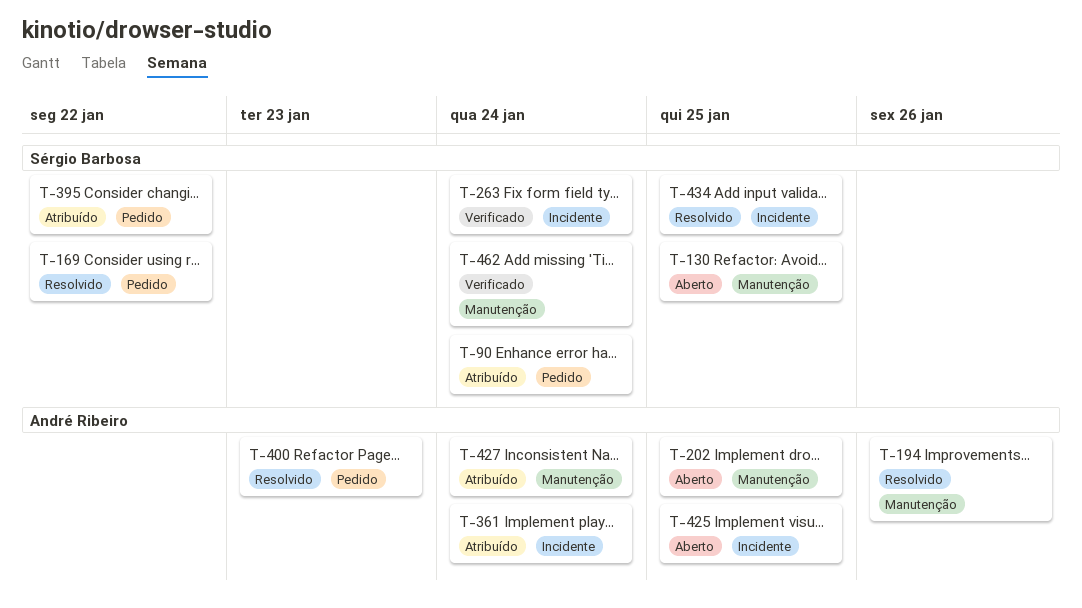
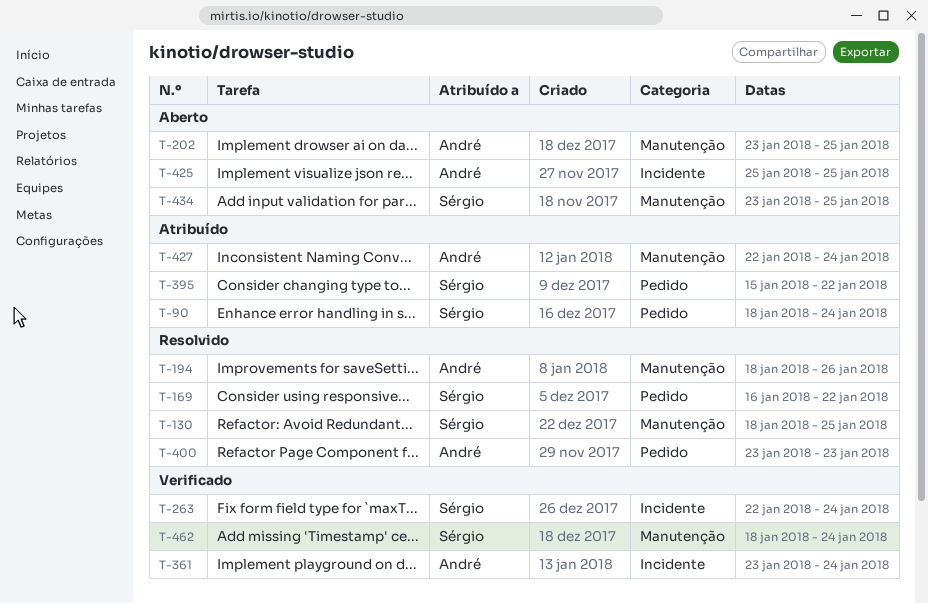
T-130, status: Aberto -> Resolvido
T-361, status: Atribuído -> Verificado
T-434, status: Resolvido -> Aberto
T-434, label: Incidente -> Manutenção

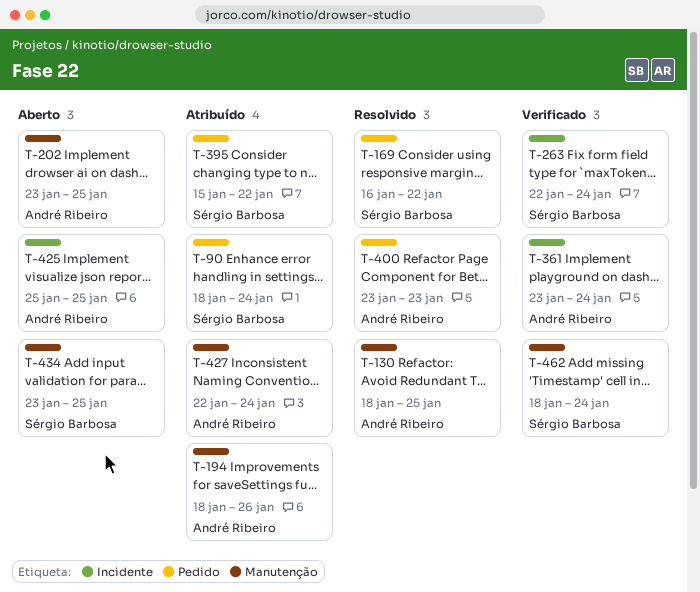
T-130, owner: Sérgio Barbosa -> André Ribeiro
T-194, status: Resolvido -> Atribuído

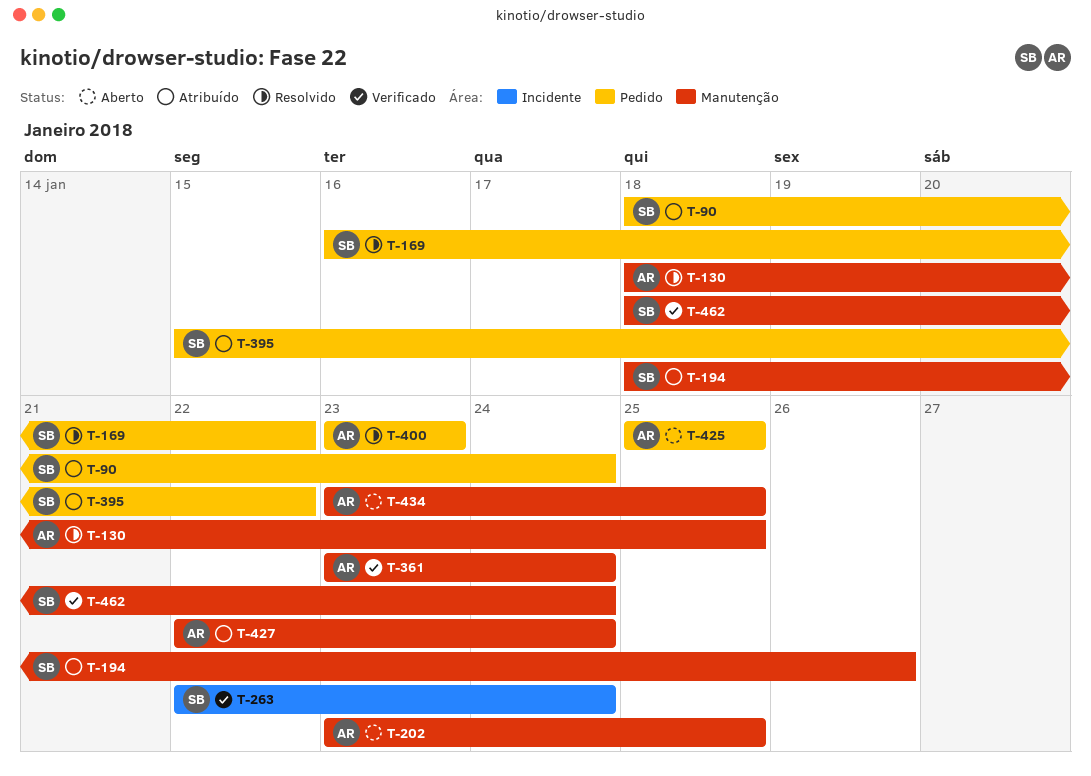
T-194, owner: André Ribeiro -> Sérgio Barbosa
T-361, label: Incidente -> Manutenção
T-425, label: Incidente -> Pedido
T-434, owner: Sérgio Barbosa -> André Ribeiro

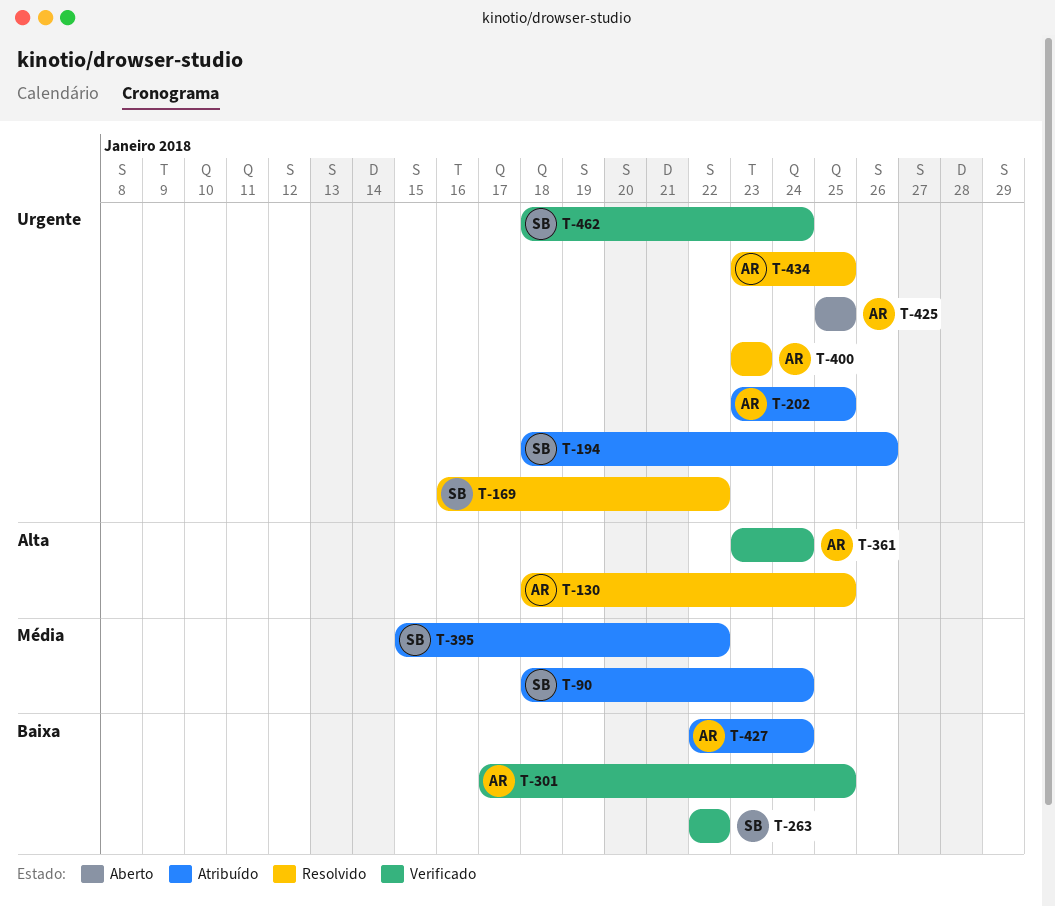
T-202, status: Aberto -> Atribuído
T-263, due: Jan 24 -> Jan 22
T-301: none -> present
T-434, status: Aberto -> Resolvido

